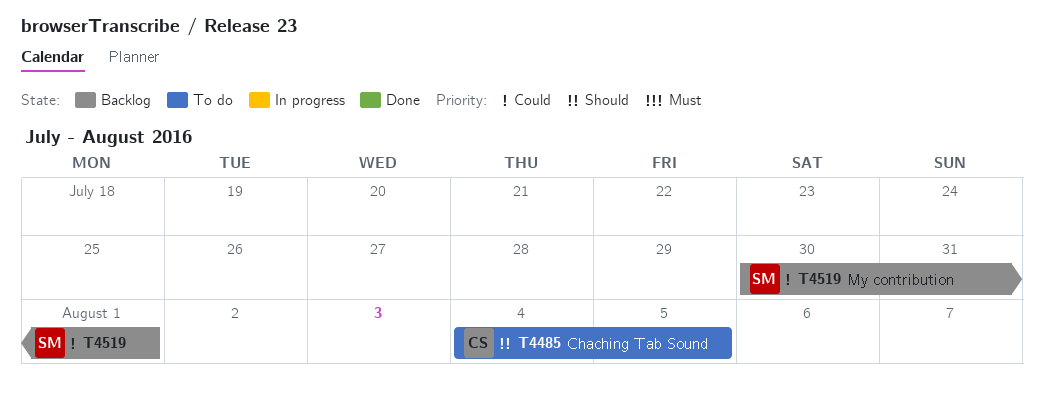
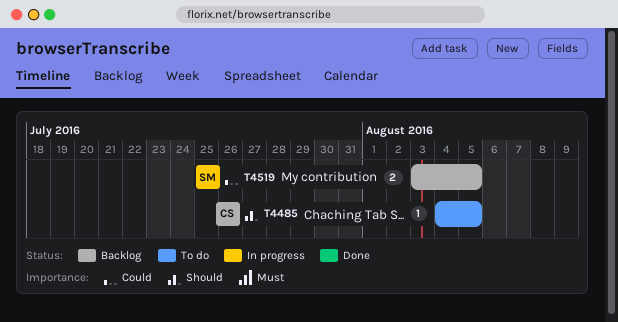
T4519, start: Jul 30 -> Aug 3
T4519, due: Aug 1 -> Aug 5

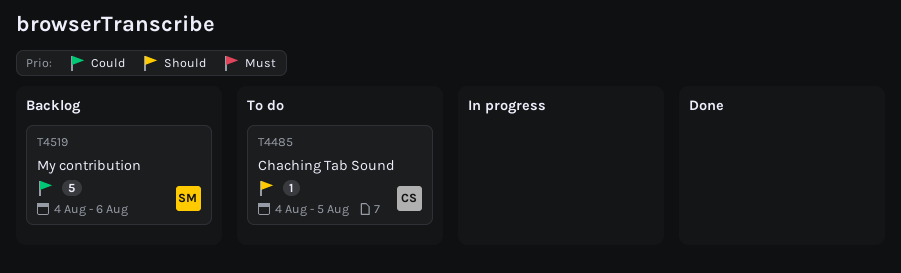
T4519, estimate: 2 -> 5
T4519, start: Aug 3 -> Aug 4
T4519, due: Aug 5 -> Aug 6

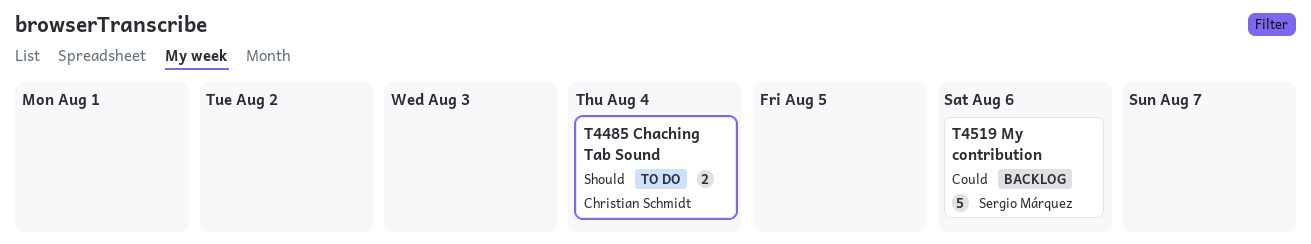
T4485, estimate: 1 -> 2
T4485, due: Aug 5 -> Aug 4

